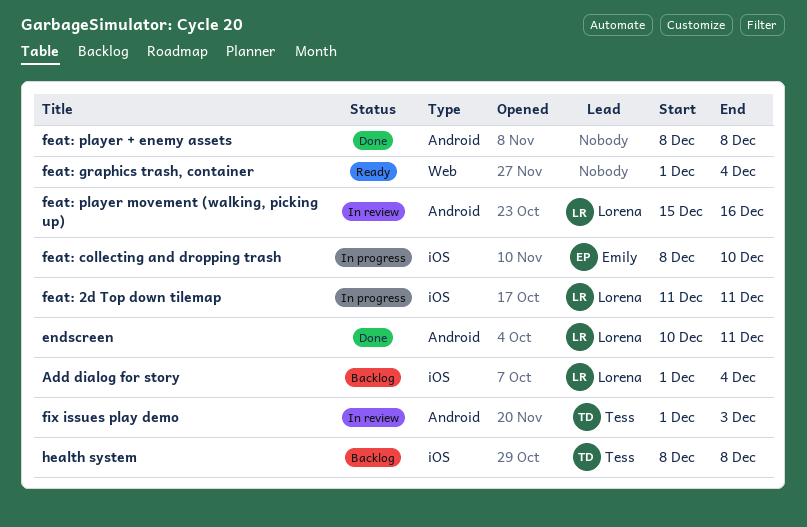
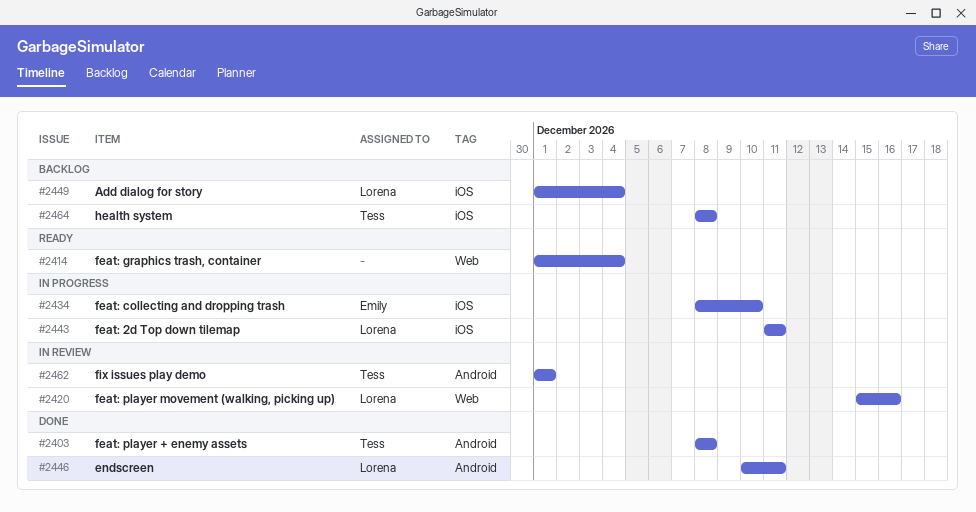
feat: player + enemy assets, owner: none -> Tess
feat: player movement (walking, picking up), label: Android -> Web
fix issues play demo, due: Dec 3 -> Dec 1

